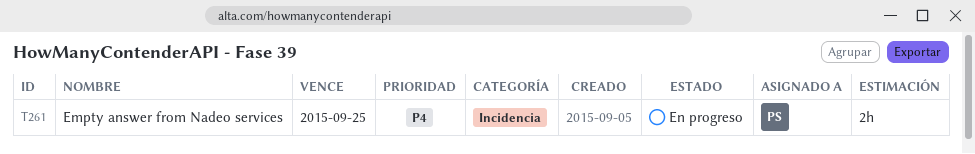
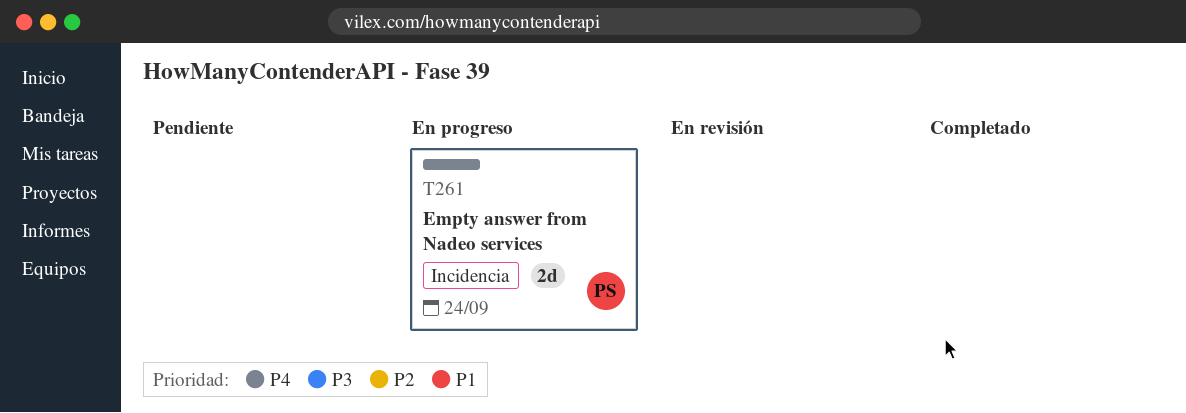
T261, estimate: 2h -> 2d
T261, due: Sep 25 -> Sep 24

